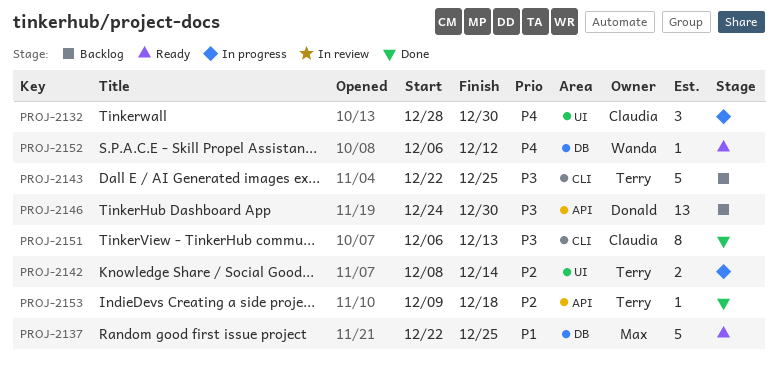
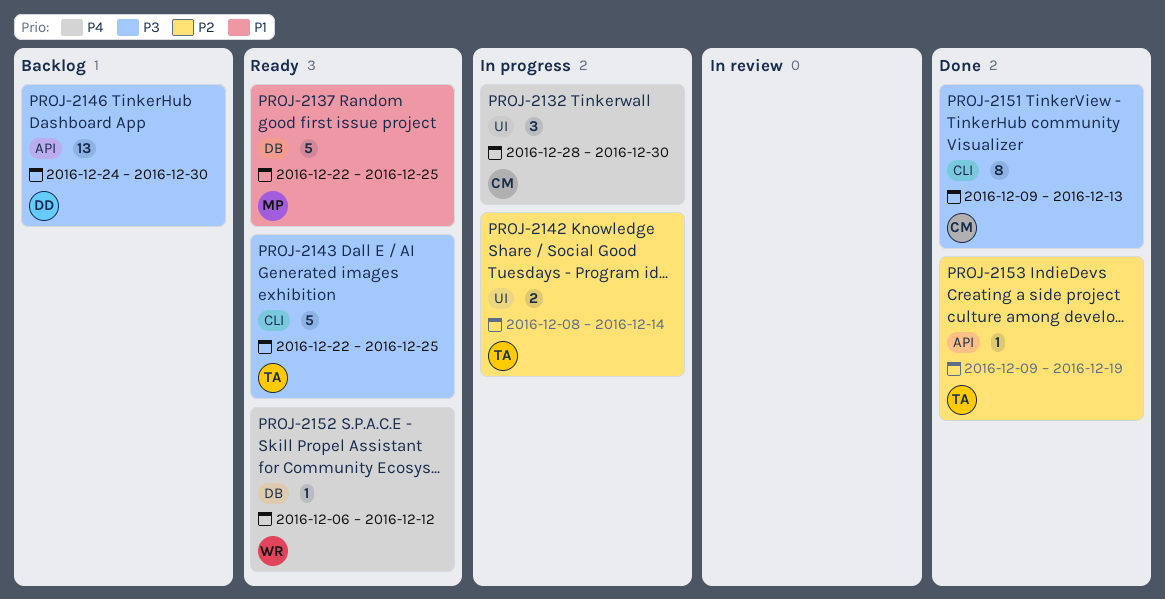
PROJ-2143, status: Backlog -> Ready
PROJ-2151, start: Dec 6 -> Dec 9
PROJ-2153, due: Dec 18 -> Dec 19

